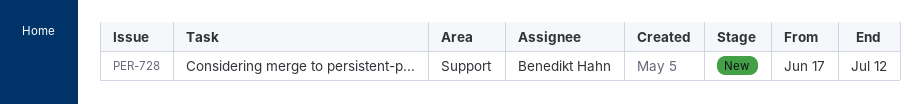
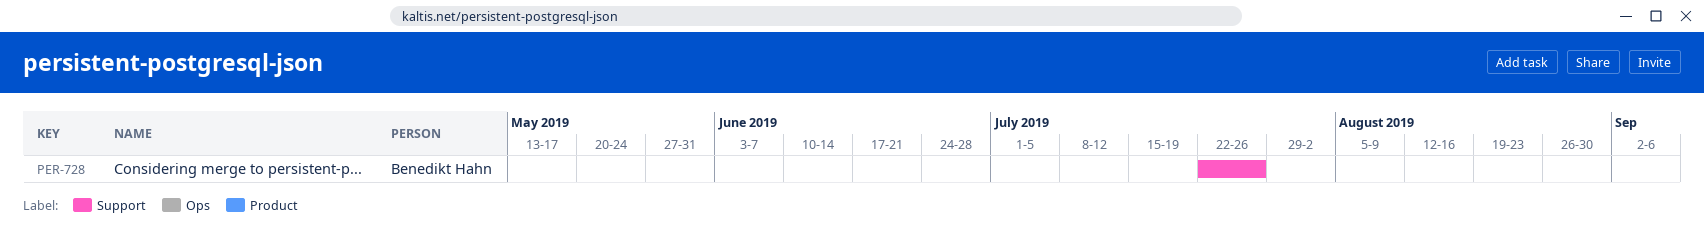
PER-728, start: Jun 17 -> Jul 22
PER-728, due: Jul 12 -> Jul 26

